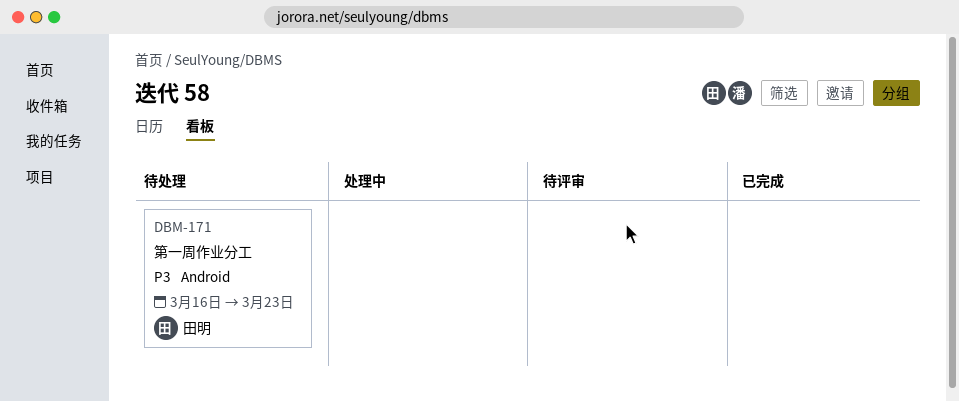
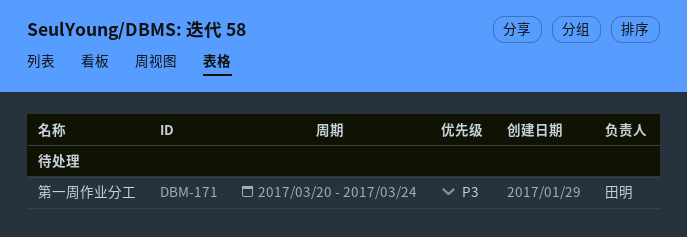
DBM-171, start: Mar 16 -> Mar 20
DBM-171, due: Mar 23 -> Mar 24

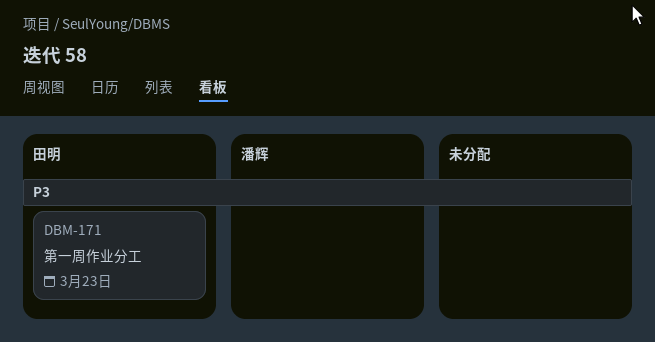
DBM-171, due: Mar 24 -> Mar 23

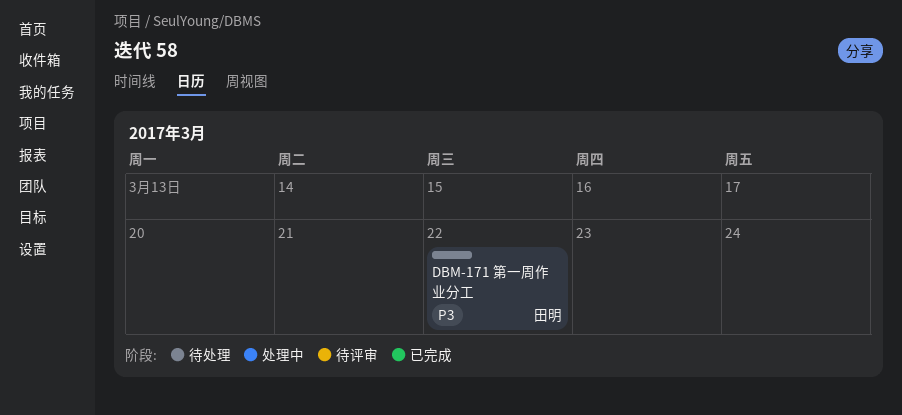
DBM-171, due: Mar 23 -> Mar 22

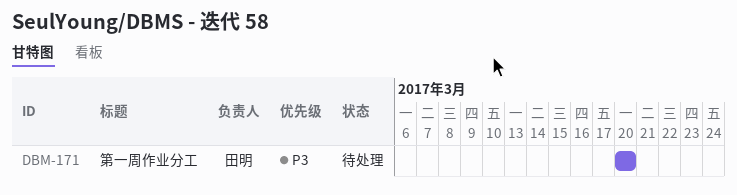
DBM-171, due: Mar 22 -> Mar 20

